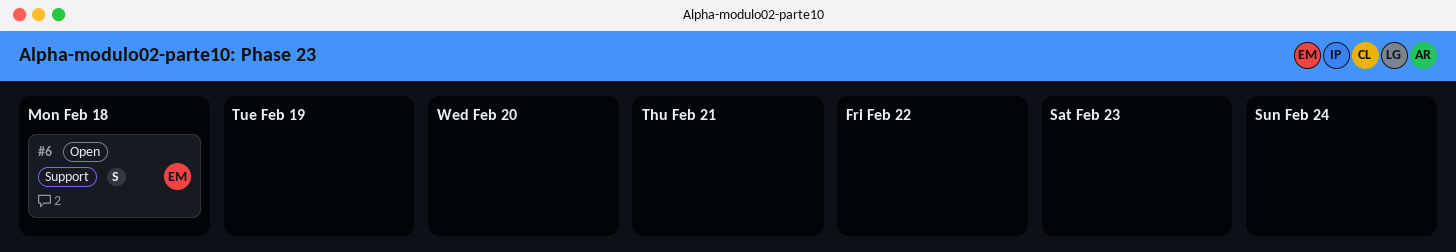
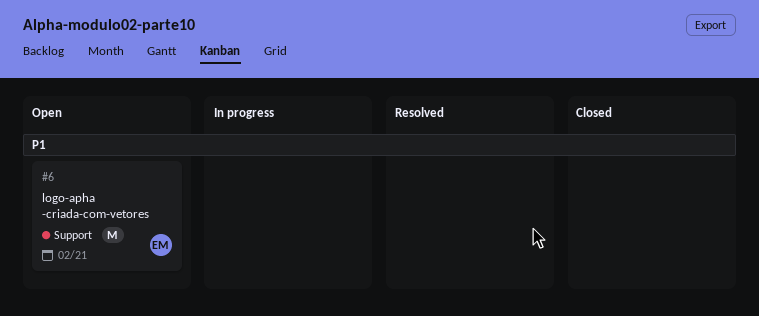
#6, estimate: S -> M
#6, due: Feb 18 -> Feb 21

